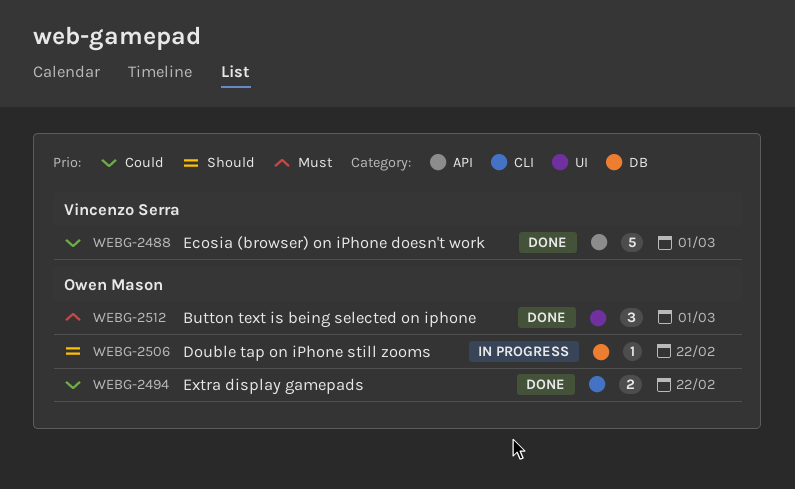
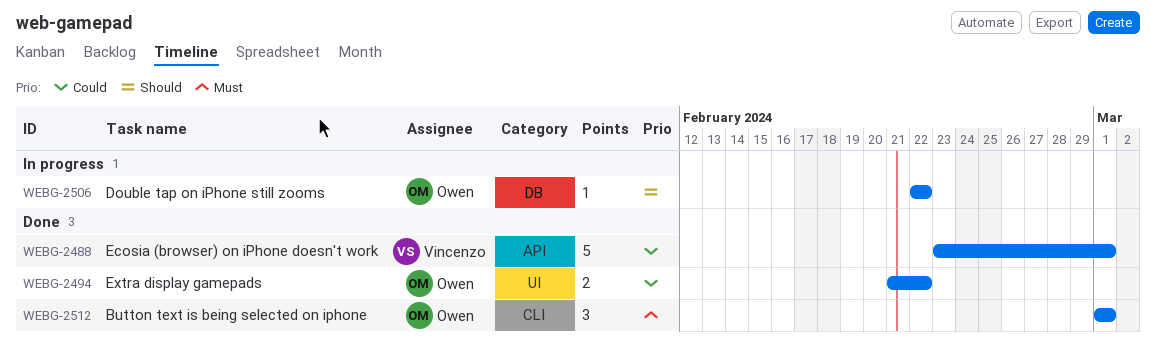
WEBG-2494, label: CLI -> UI
WEBG-2512, label: UI -> CLI

